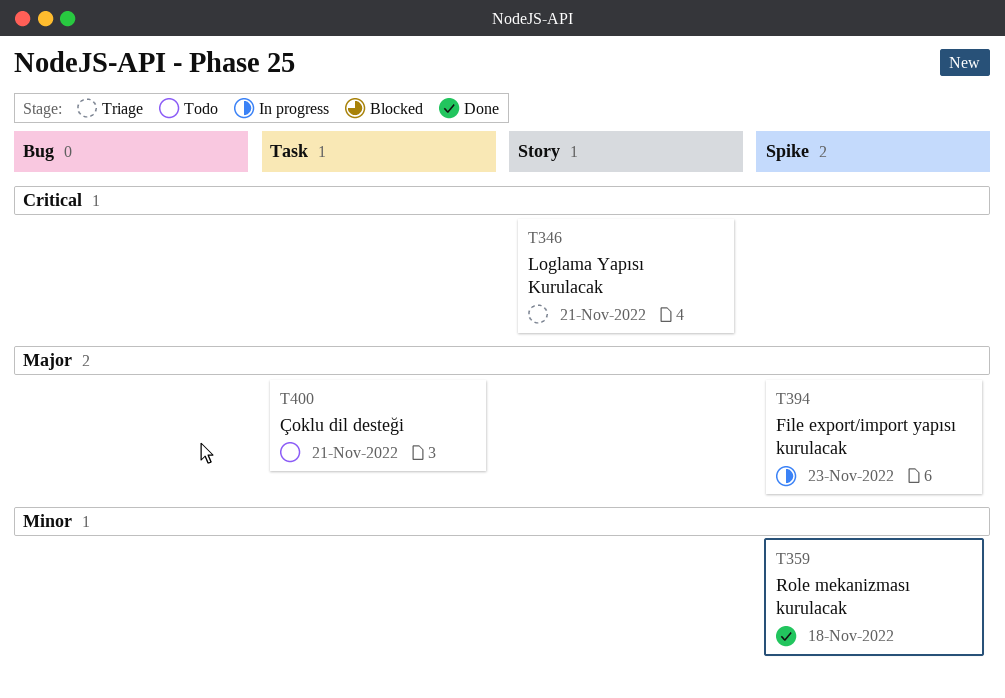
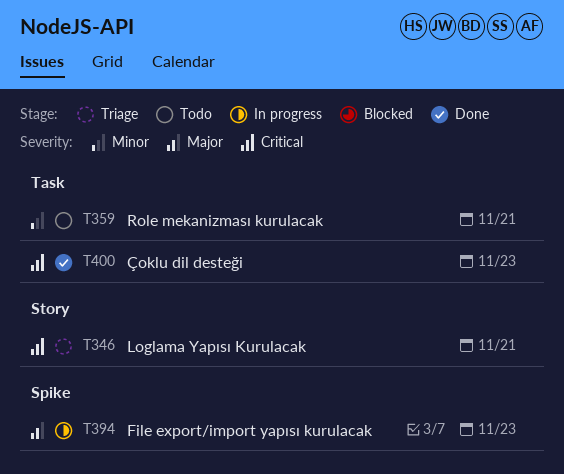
T359, status: Done -> Todo
T359, label: Spike -> Task
T359, due: Nov 18 -> Nov 21
T400, status: Todo -> Done
T400, priority: Major -> Critical
T400, due: Nov 21 -> Nov 23

